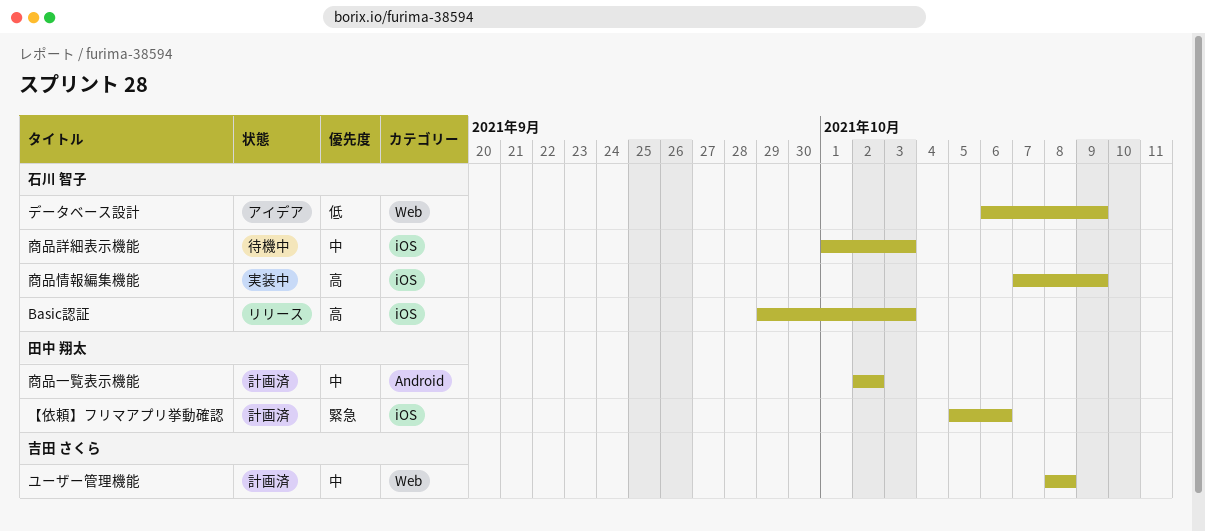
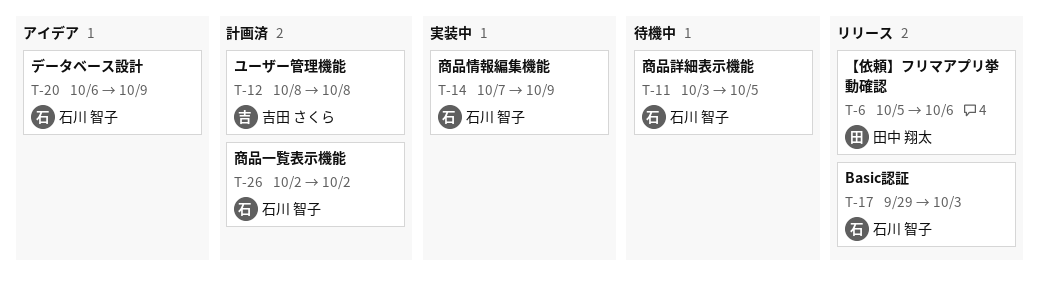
【依頼】フリマアプリ挙動確認, status: 計画済 -> リリース
商品一覧表示機能, owner: 田中 翔太 -> 石川 智子
商品詳細表示機能, start: Oct 1 -> Oct 3
商品詳細表示機能, due: Oct 3 -> Oct 5

